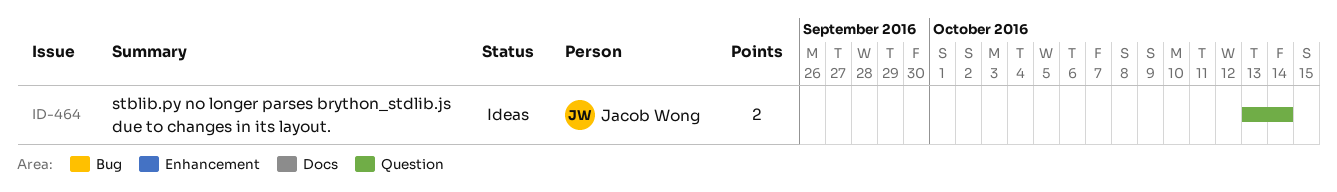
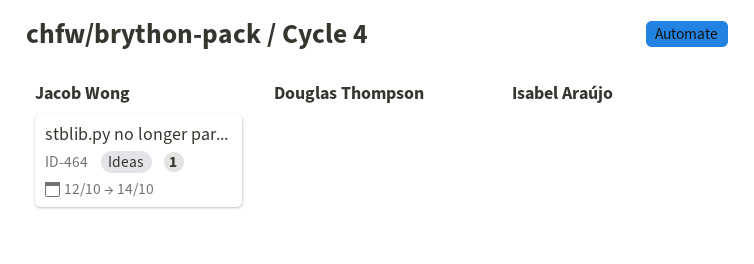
ID-464, estimate: 2 -> 1
ID-464, start: Oct 13 -> Oct 12

